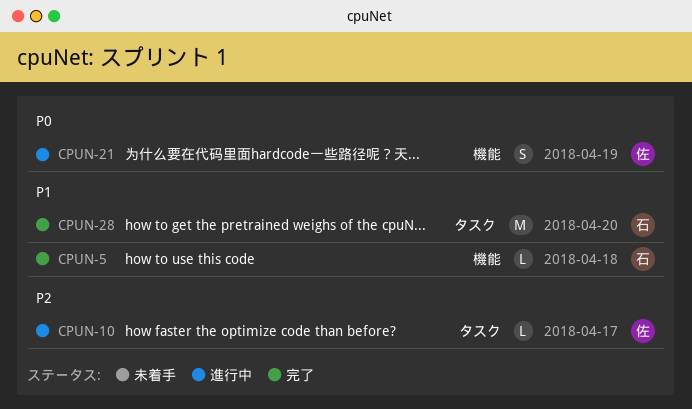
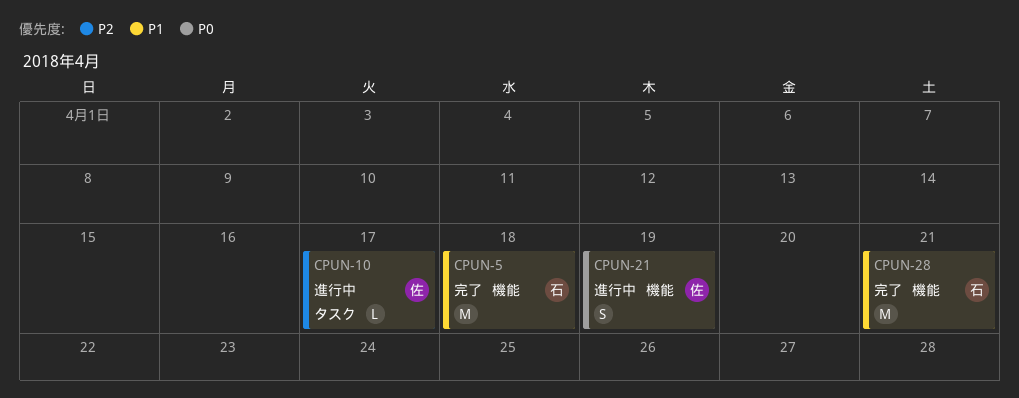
CPUN-5, estimate: L -> M
CPUN-28, label: タスク -> 機能
CPUN-28, due: Apr 20 -> Apr 21

